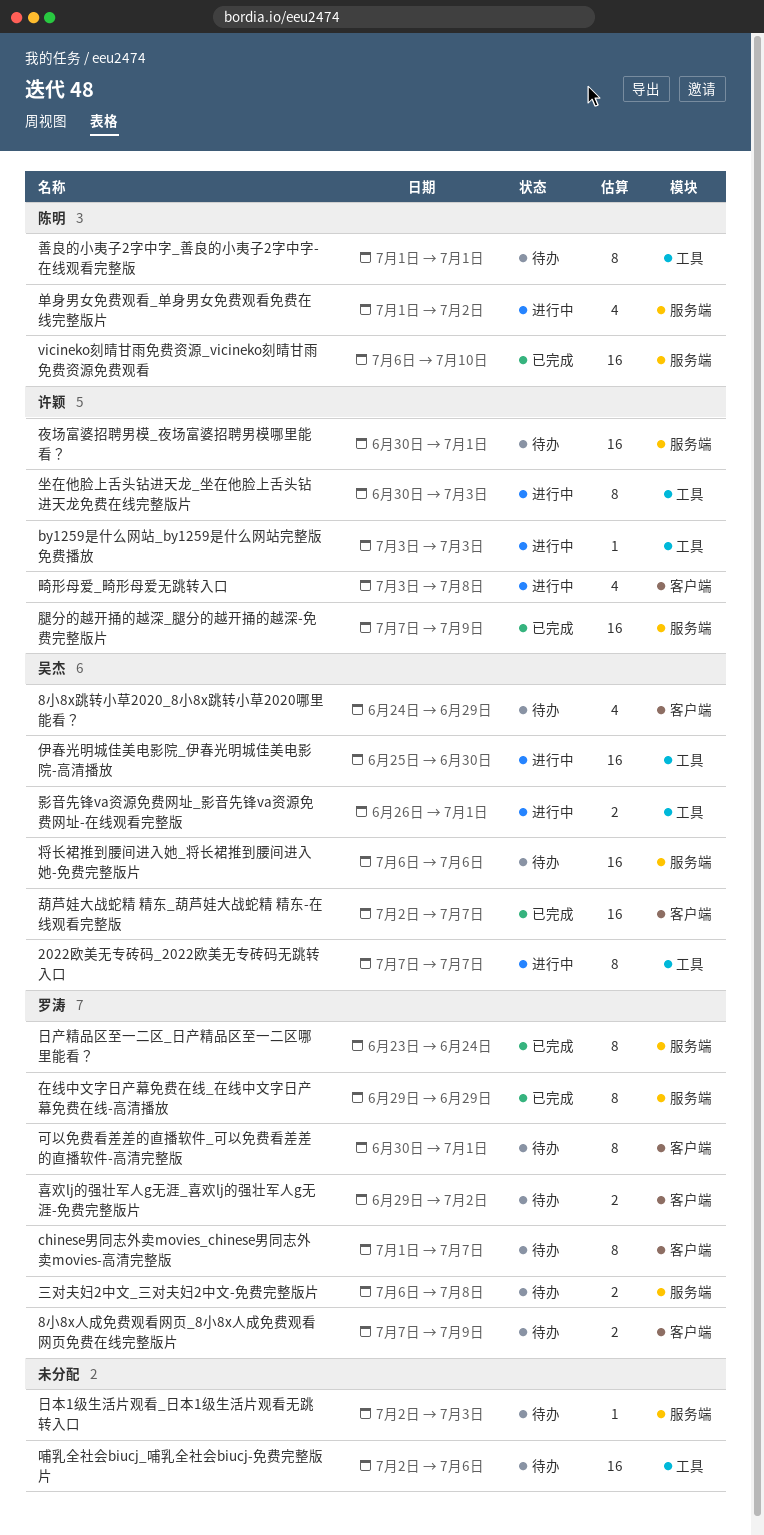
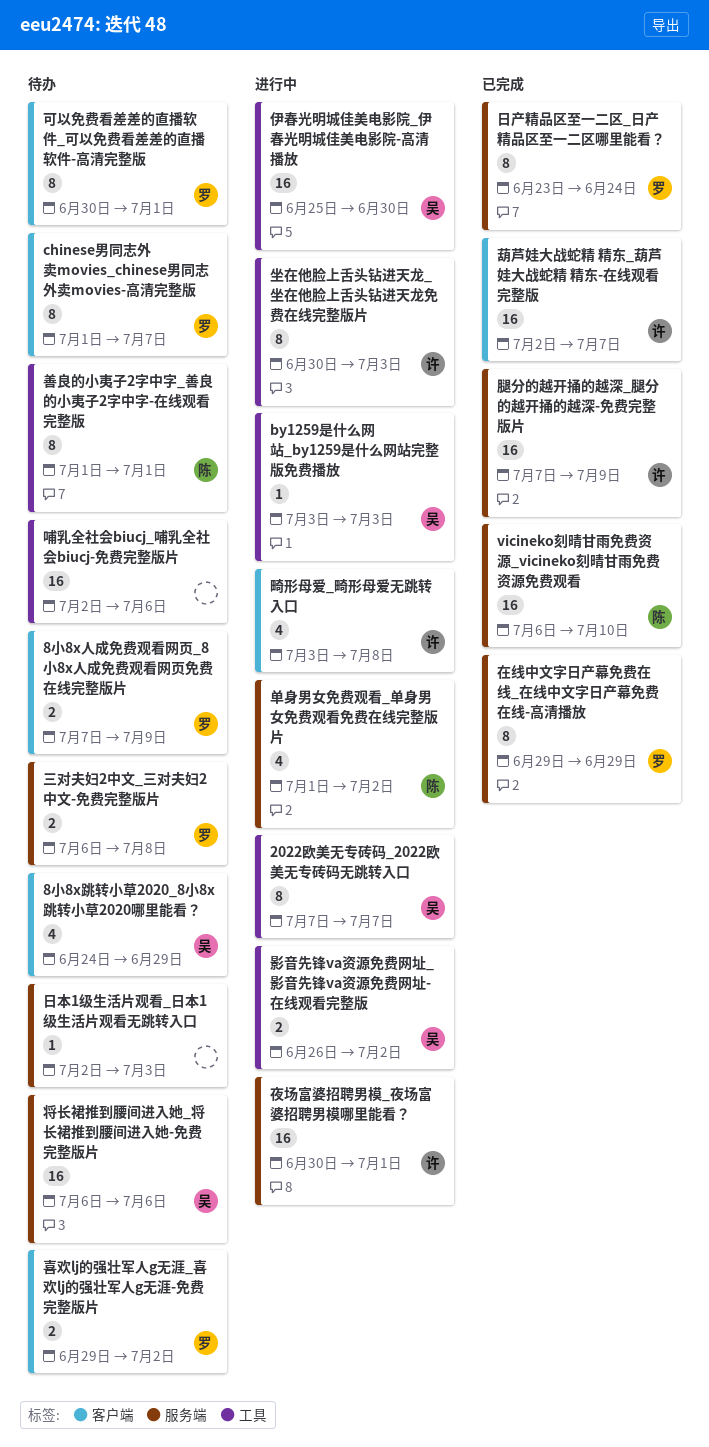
by1259是什么网站_by1259是什么网站完整版免费播放, owner: 许颖 -> 吴杰
夜场富婆招聘男模_夜场富婆招聘男模哪里能看？, status: 待办 -> 进行中
影音先锋va资源免费网址_影音先锋va资源免费网址-在线观看完整版, due: Jul 1 -> Jul 2
葫芦娃大战蛇精 精东_葫芦娃大战蛇精 精东-在线观看完整版, owner: 吴杰 -> 许颖

